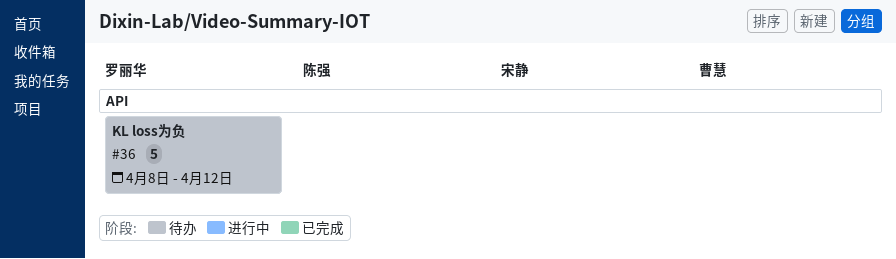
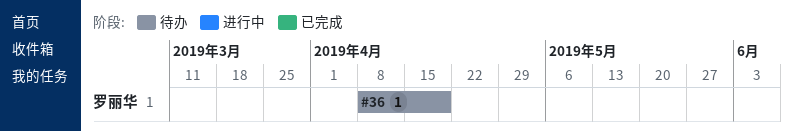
#36, estimate: 5 -> 1
#36, due: Apr 12 -> Apr 19

